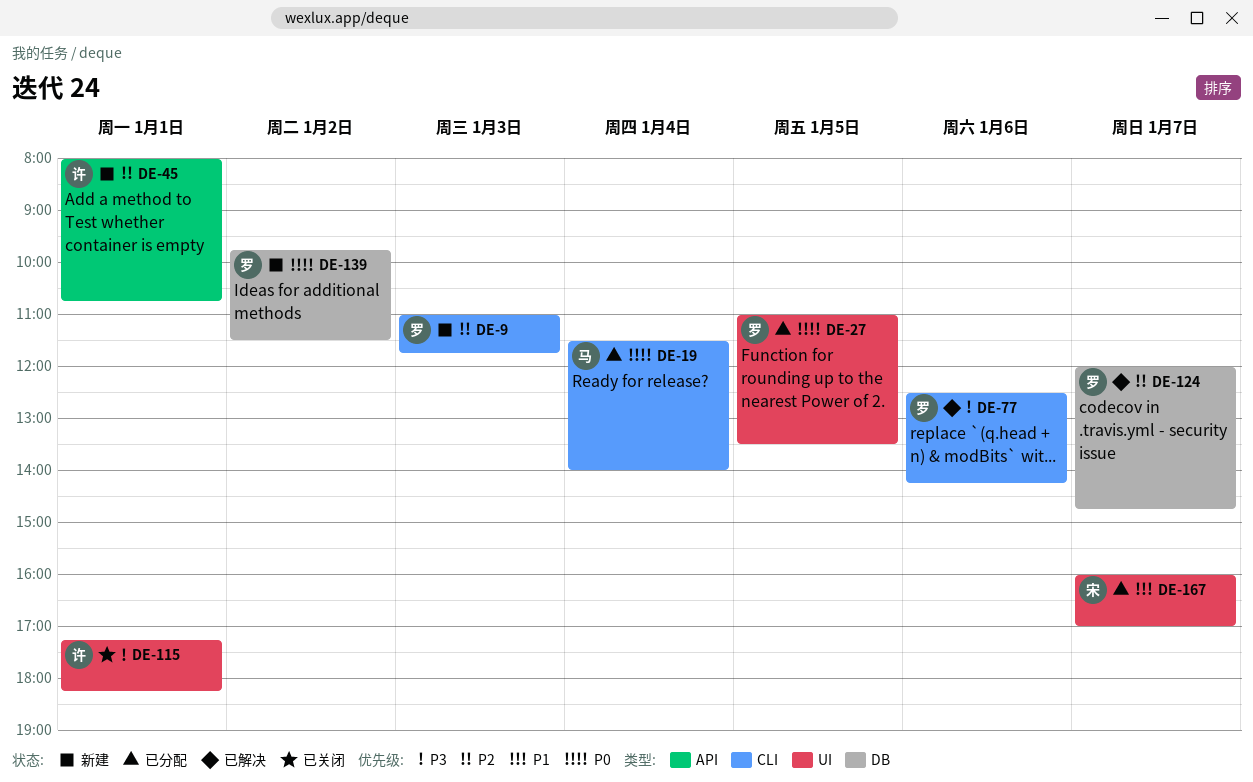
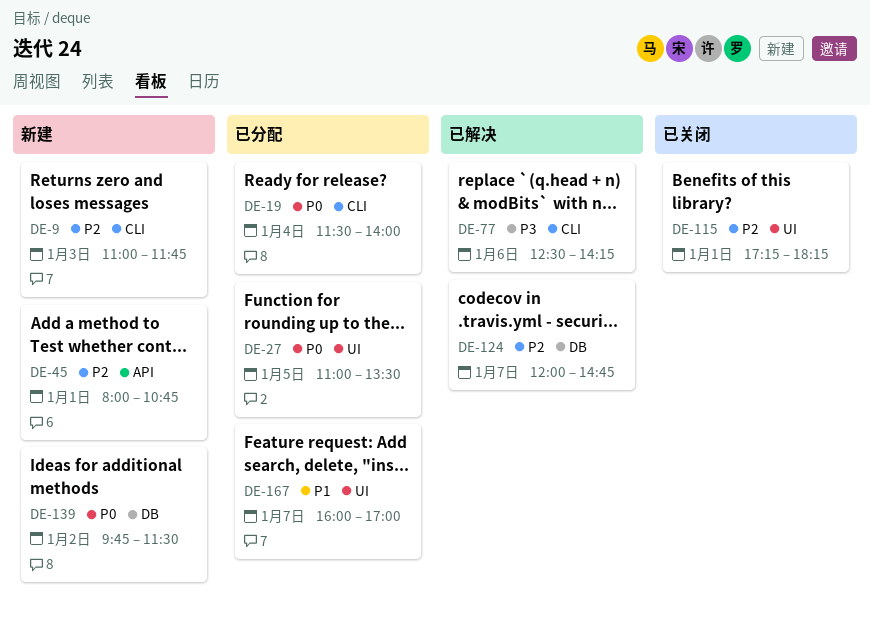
DE-115, priority: P3 -> P2

